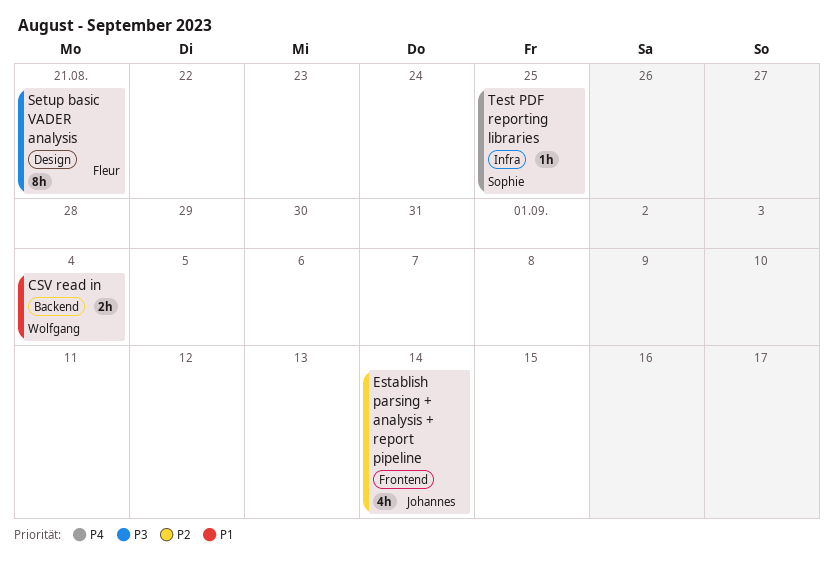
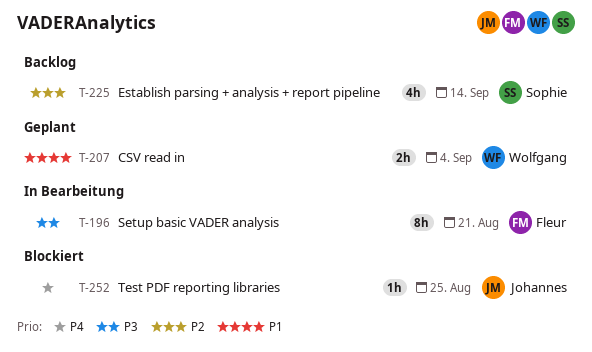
Establish parsing + analysis + report pipeline, owner: Johannes -> Sophie
Test PDF reporting libraries, owner: Sophie -> Johannes

